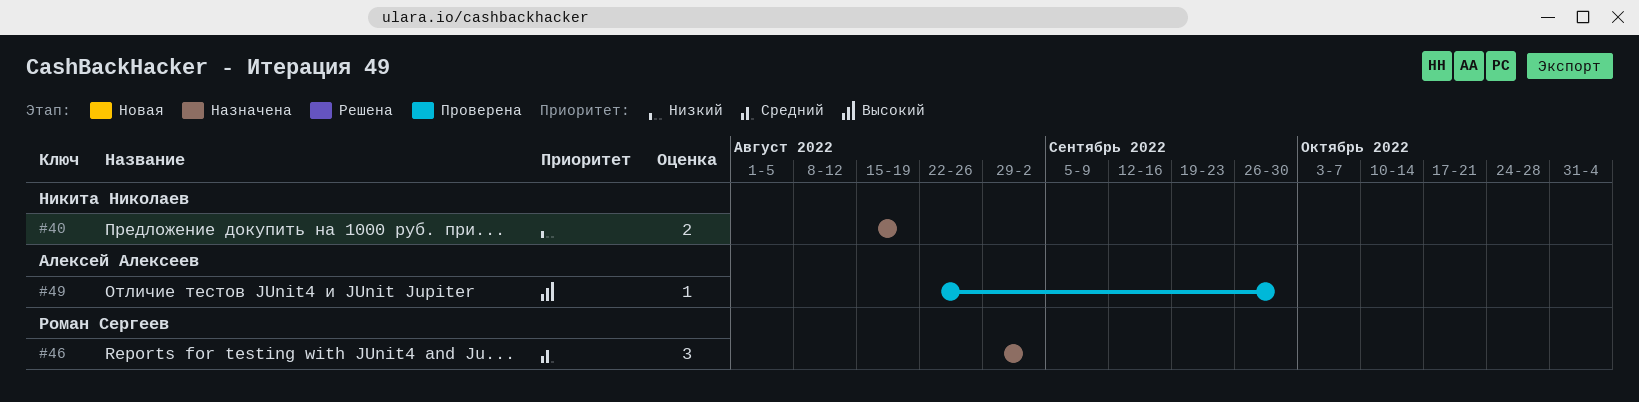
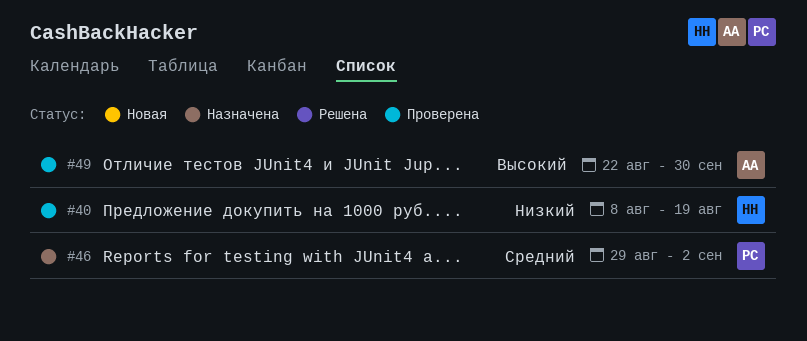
#40, status: Назначена -> Проверена
#40, start: Aug 15 -> Aug 8

